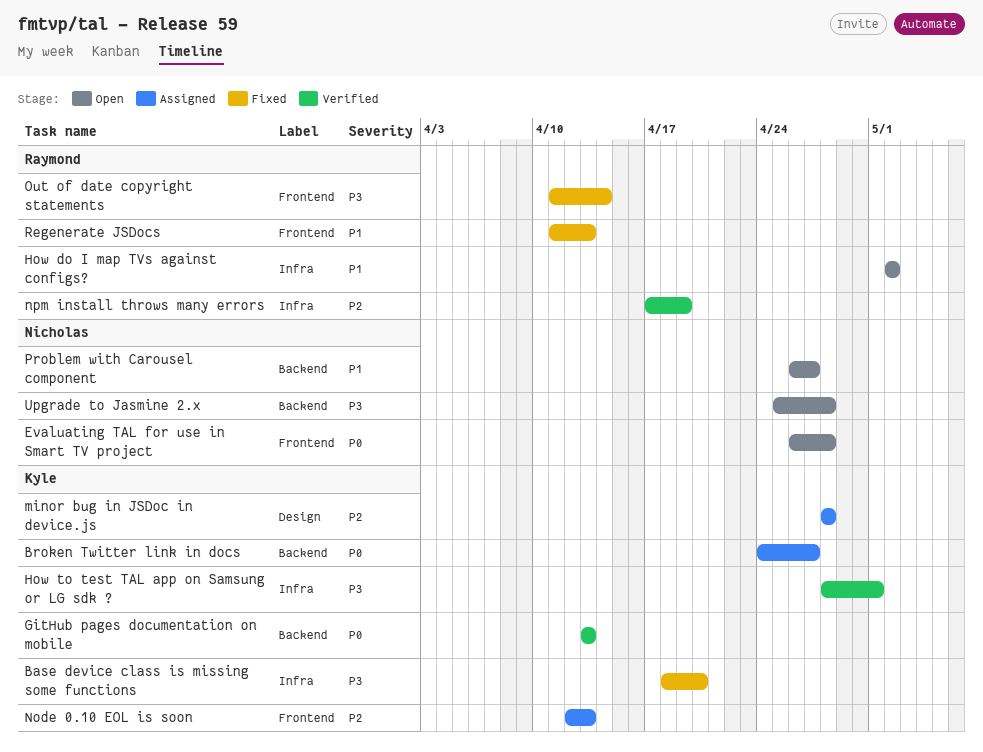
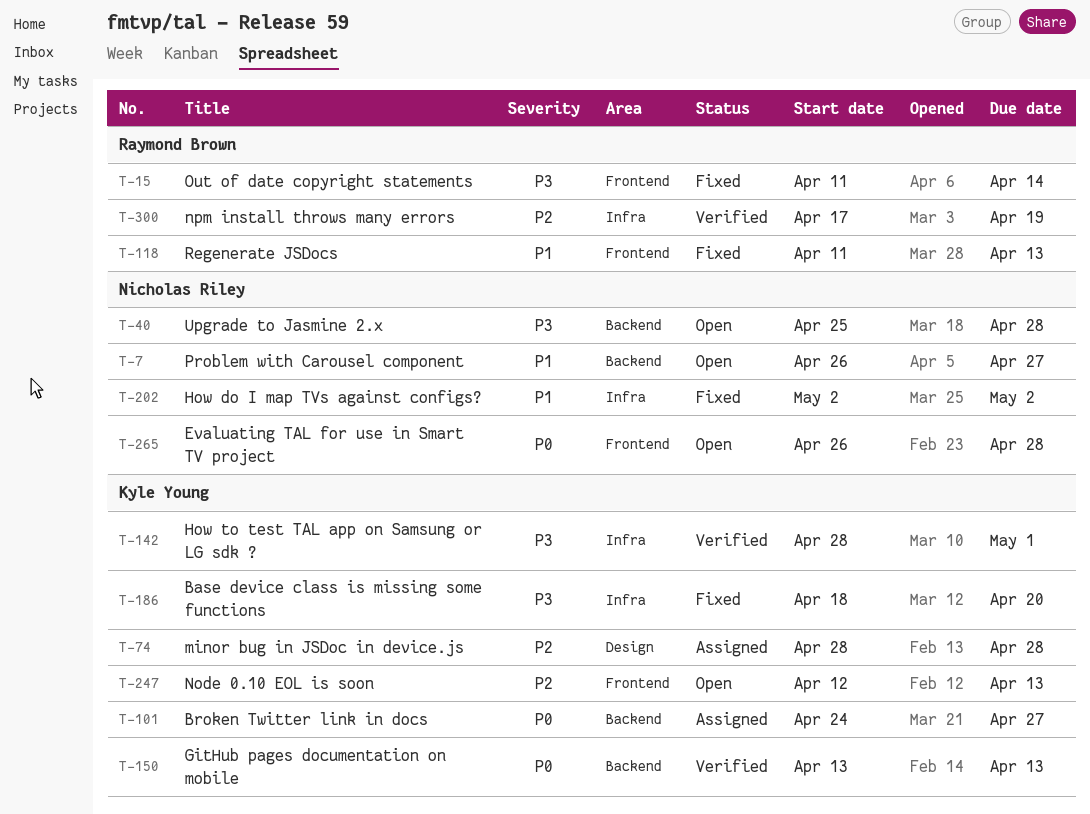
How do I map TVs against configs?, status: Open -> Fixed
How do I map TVs against configs?, owner: Raymond Brown -> Nicholas Riley
Node 0.10 EOL is soon, status: Assigned -> Open

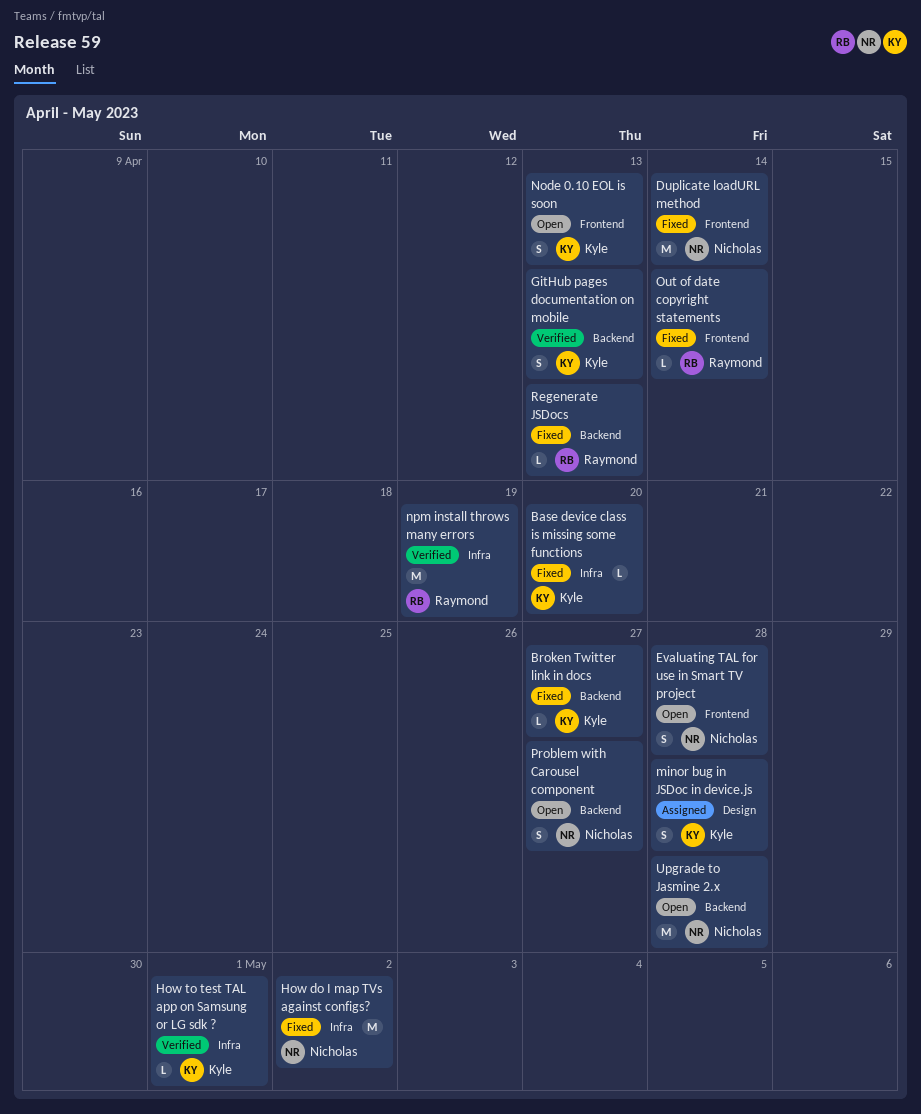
Broken Twitter link in docs, status: Assigned -> Fixed
Duplicate loadURL method: none -> present
Regenerate JSDocs, label: Frontend -> Backend

